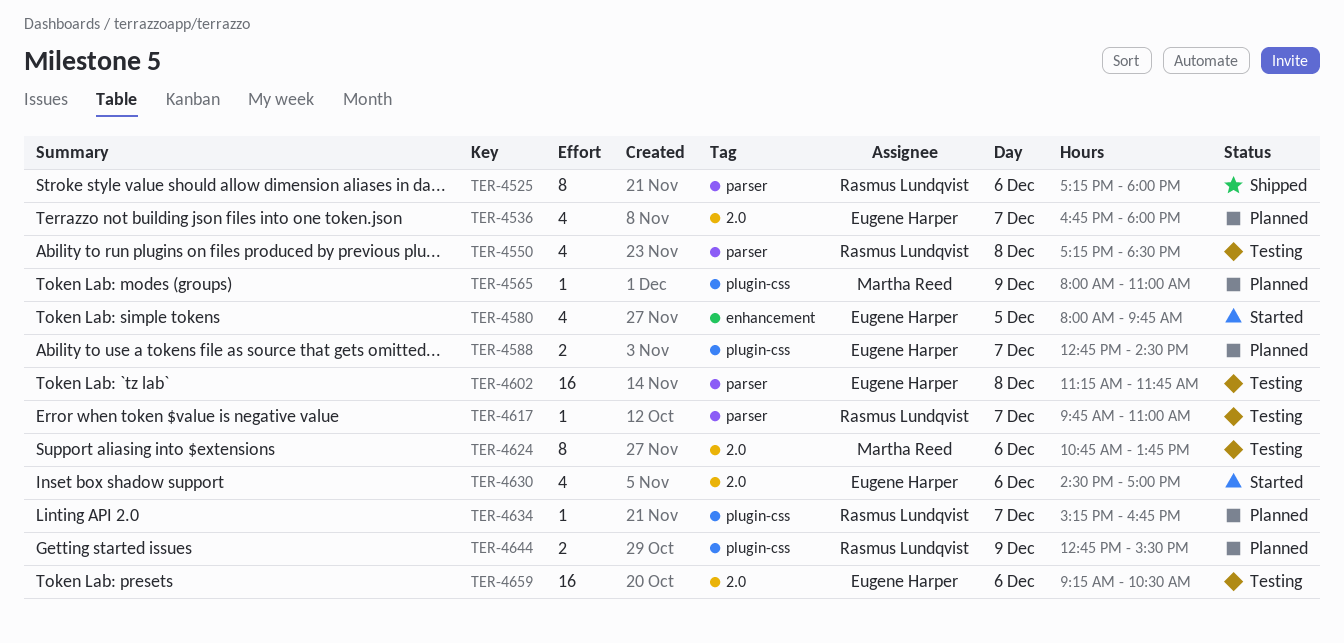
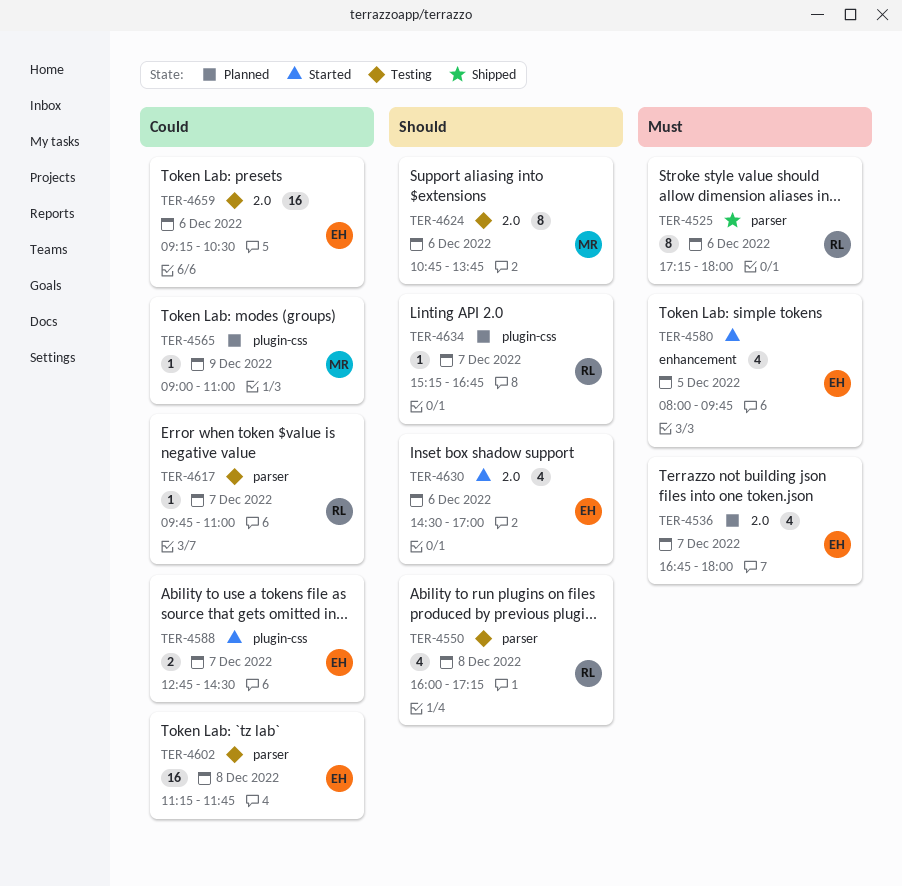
TER-4550, begins: 17:15 -> 16:00
TER-4550, ends: 18:30 -> 17:15
TER-4565, begins: 08:00 -> 09:00
TER-4588, status: Planned -> Started
TER-4644: present -> none

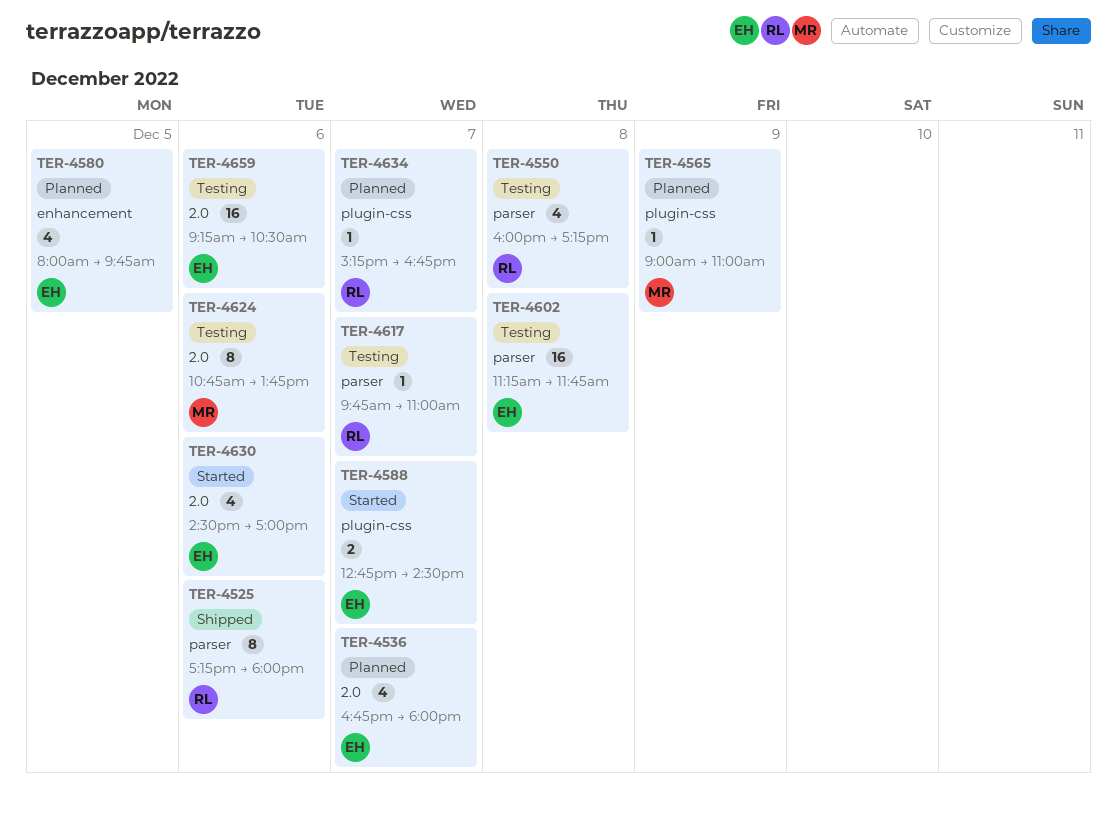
TER-4580, status: Started -> Planned

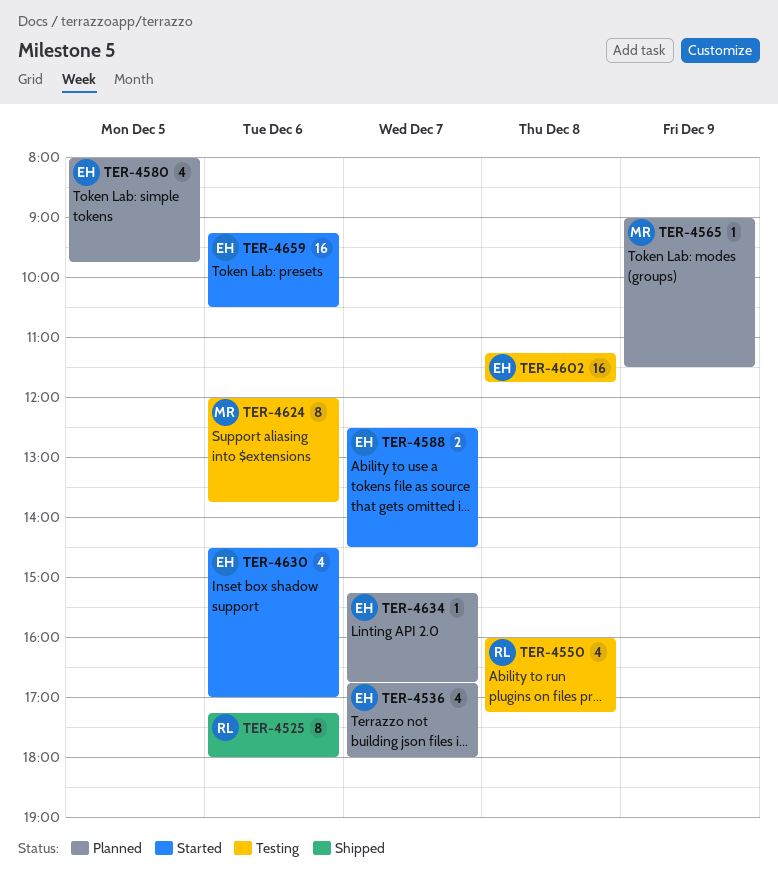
TER-4565, ends: 11:00 -> 11:30
TER-4588, begins: 12:45 -> 12:30
TER-4617: present -> none
TER-4624, begins: 10:45 -> 12:00
TER-4634, owner: RL -> EH
TER-4659, status: Testing -> Started

